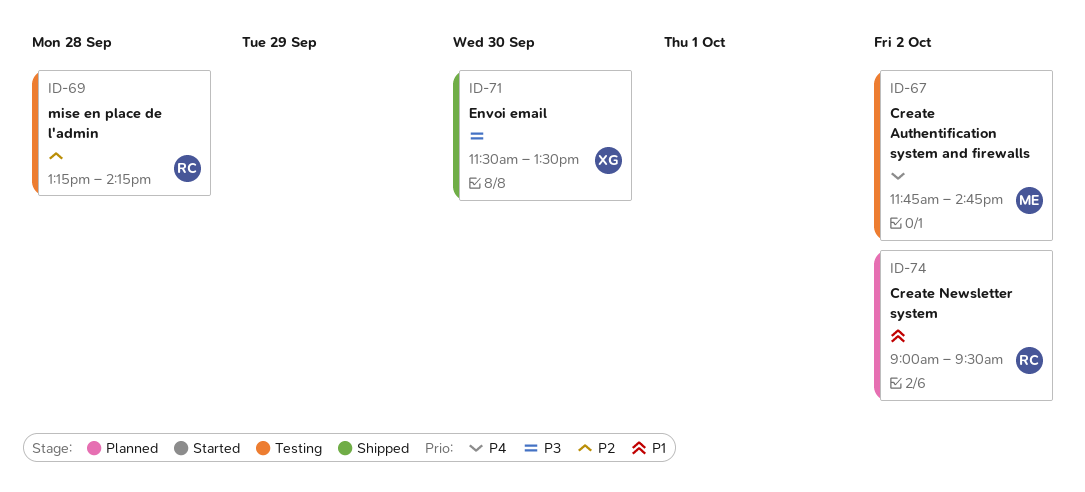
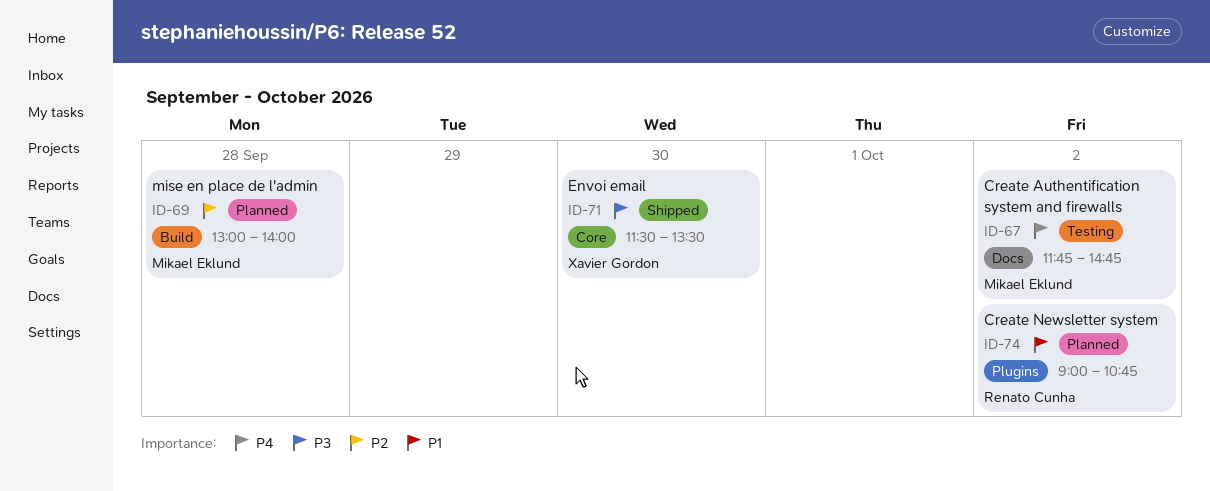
ID-69, status: Testing -> Planned
ID-69, owner: Renato Cunha -> Mikael Eklund
ID-69, begins: 13:15 -> 13:00
ID-69, ends: 14:15 -> 14:00
ID-74, ends: 09:30 -> 10:45

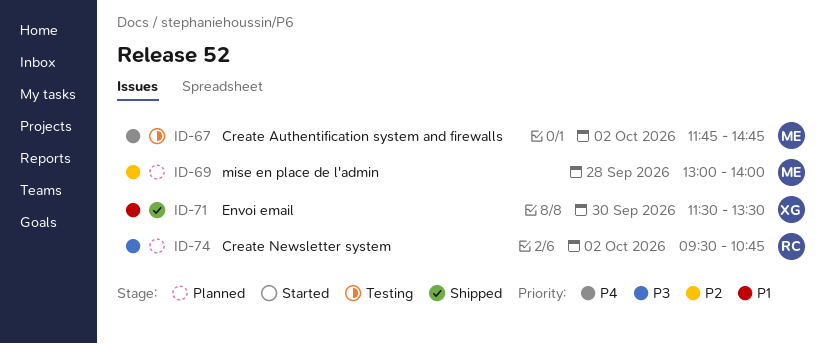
ID-71, priority: P3 -> P1
ID-74, priority: P1 -> P3
ID-74, begins: 09:00 -> 09:30

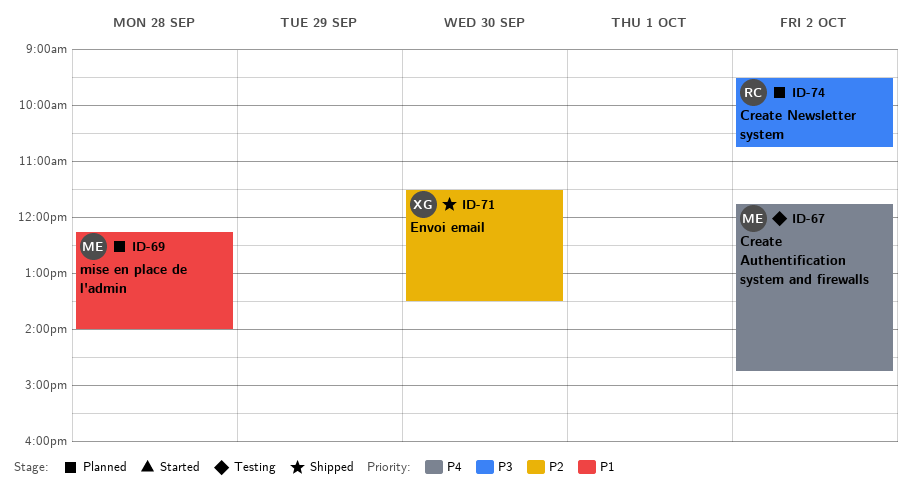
ID-69, priority: P2 -> P1
ID-69, begins: 13:00 -> 12:15
ID-71, priority: P1 -> P2

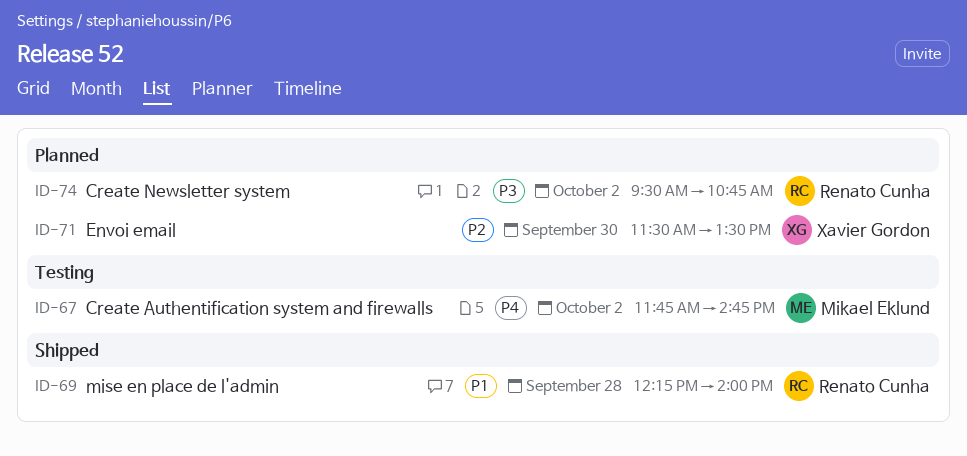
ID-69, status: Planned -> Shipped
ID-69, owner: Mikael Eklund -> Renato Cunha
ID-71, status: Shipped -> Planned

